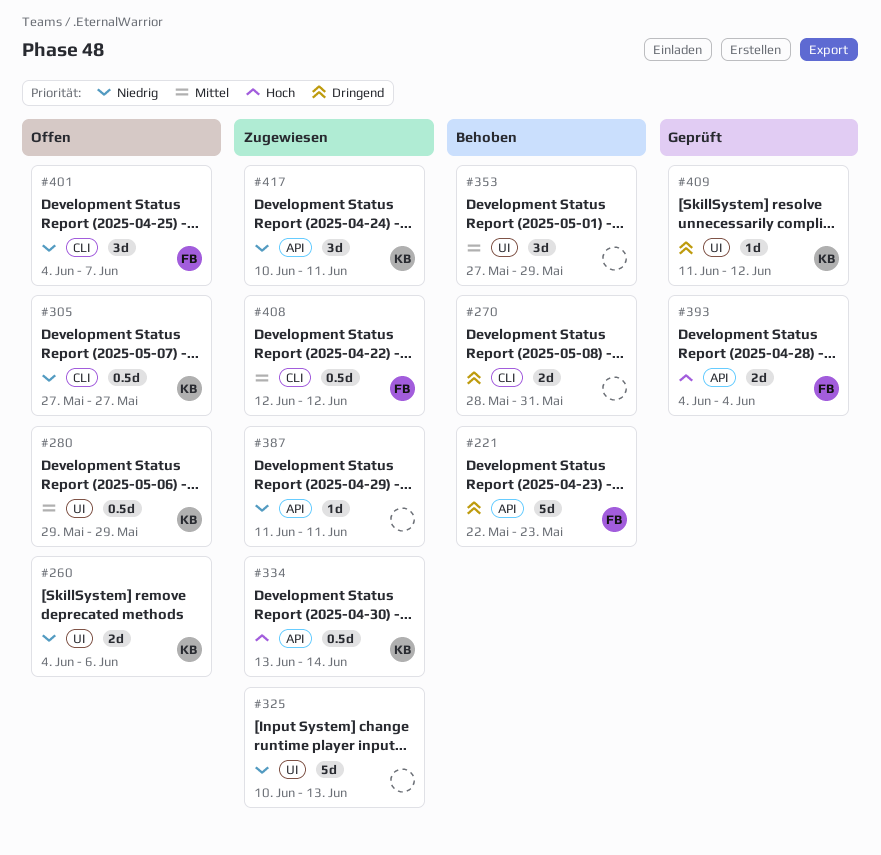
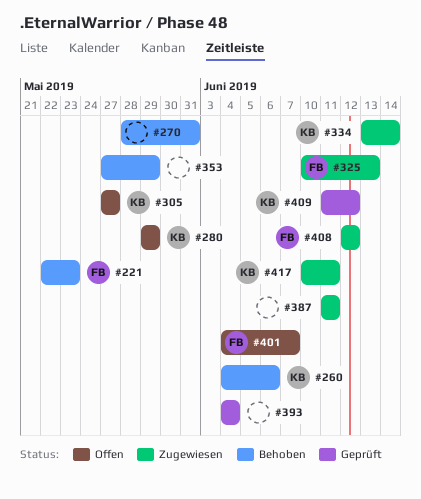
#260, status: Offen -> Behoben
#325, owner: none -> FB
#393, owner: FB -> none

